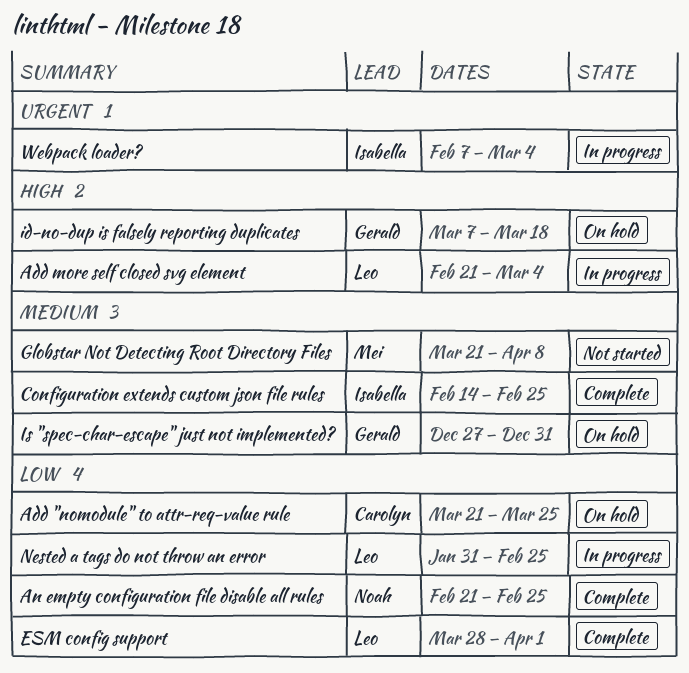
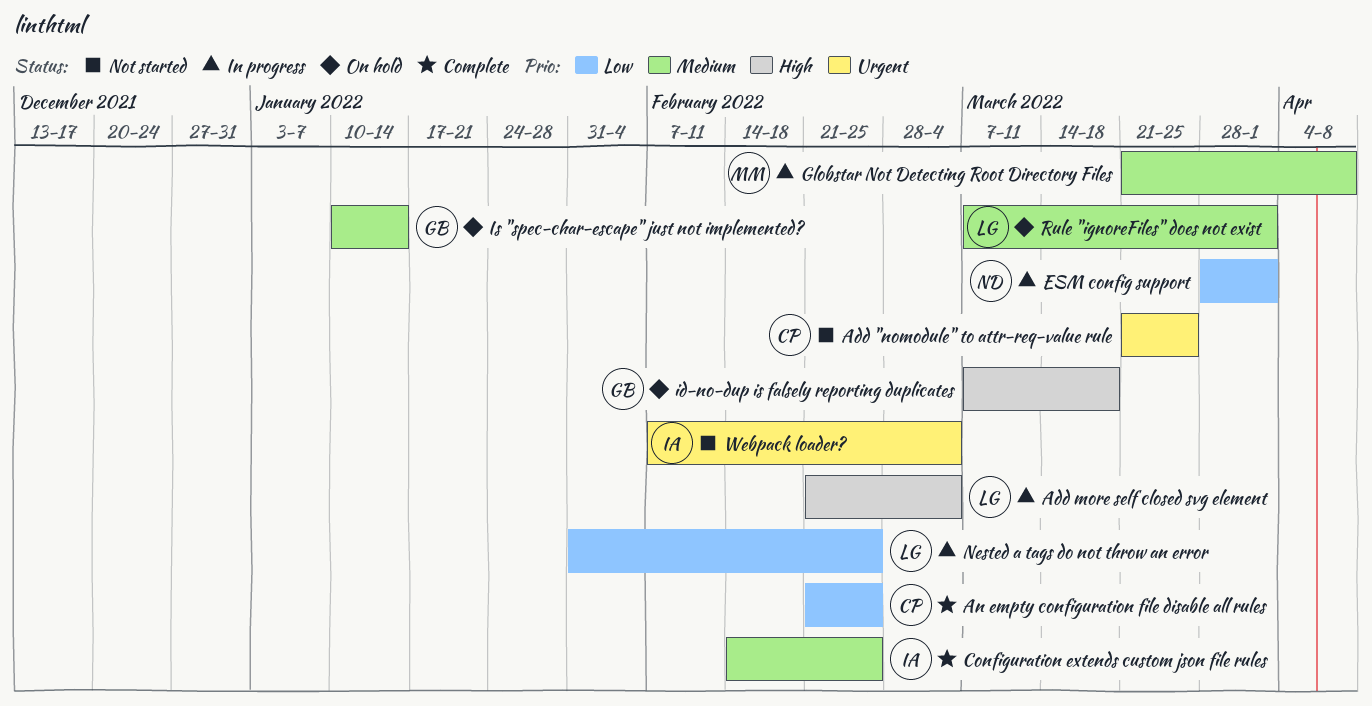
Add "nomodule" to attr-req-value rule, status: On hold -> Not started
Add "nomodule" to attr-req-value rule, priority: Low -> Urgent
An empty configuration file disable all rules, owner: Noah -> Carolyn
ESM config support, status: Complete -> In progress
ESM config support, owner: Leo -> Noah
Globstar Not Detecting Root Directory Files, status: Not started -> In progress
Is "spec-char-escape" just not implemented?, start: Dec 27 -> Jan 10
Is "spec-char-escape" just not implemented?, due: Dec 31 -> Jan 14
Rule "ignoreFiles" does not exist: none -> present
Webpack loader?, status: In progress -> Not started

